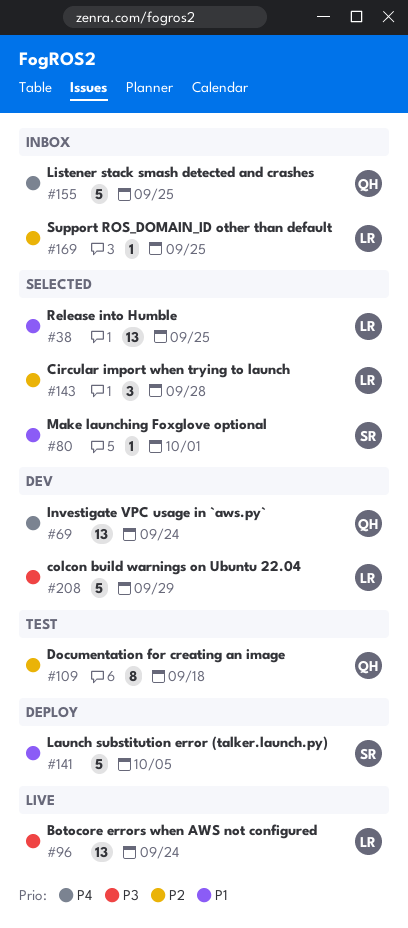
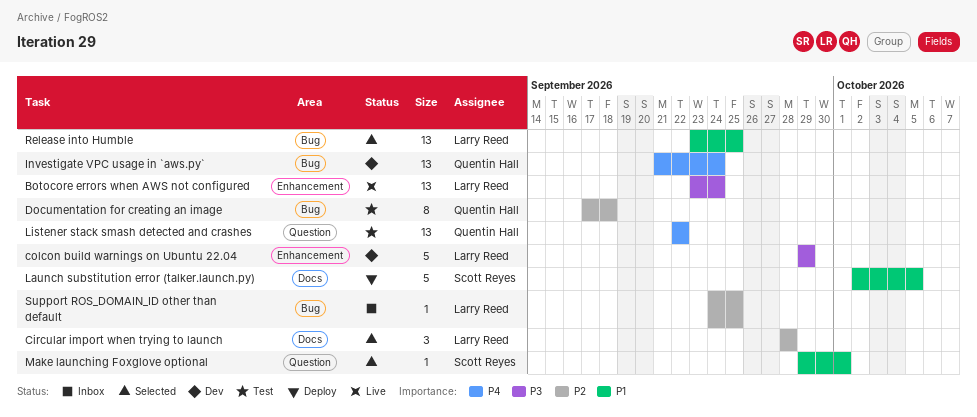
Listener stack smash detected and crashes, status: Inbox -> Test
Listener stack smash detected and crashes, estimate: 5 -> 13
Listener stack smash detected and crashes, due: Sep 25 -> Sep 22

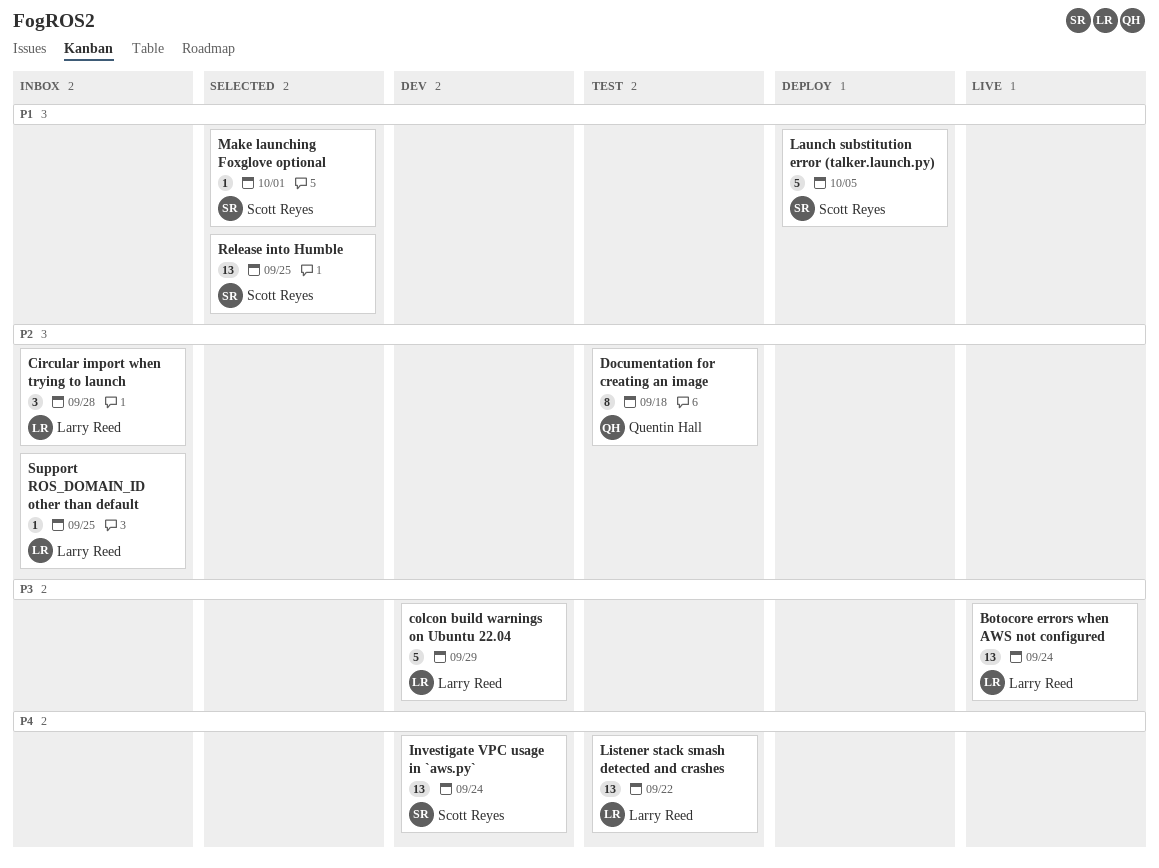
Circular import when trying to launch, status: Selected -> Inbox
Investigate VPC usage in `aws.py`, owner: Quentin Hall -> Scott Reyes
Listener stack smash detected and crashes, owner: Quentin Hall -> Larry Reed
Release into Humble, owner: Larry Reed -> Scott Reyes

